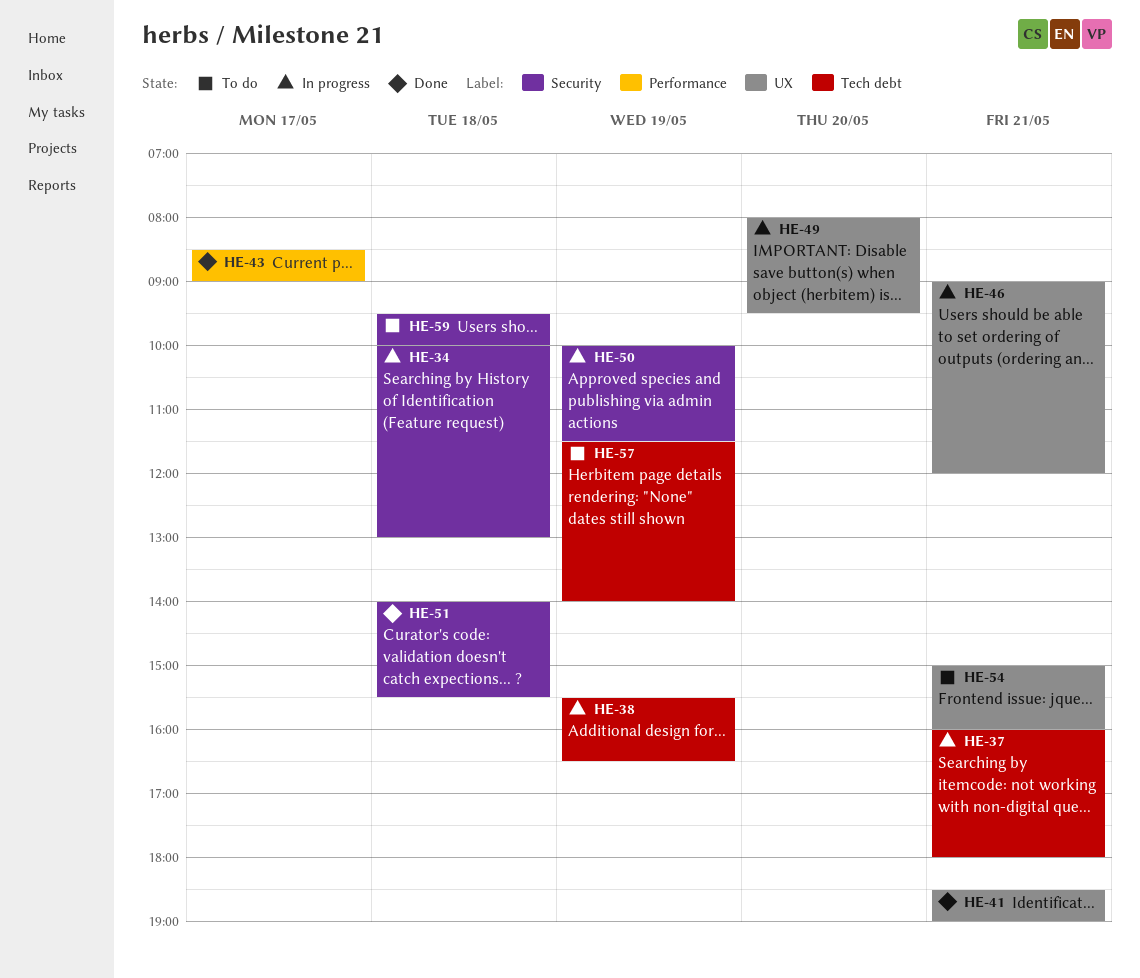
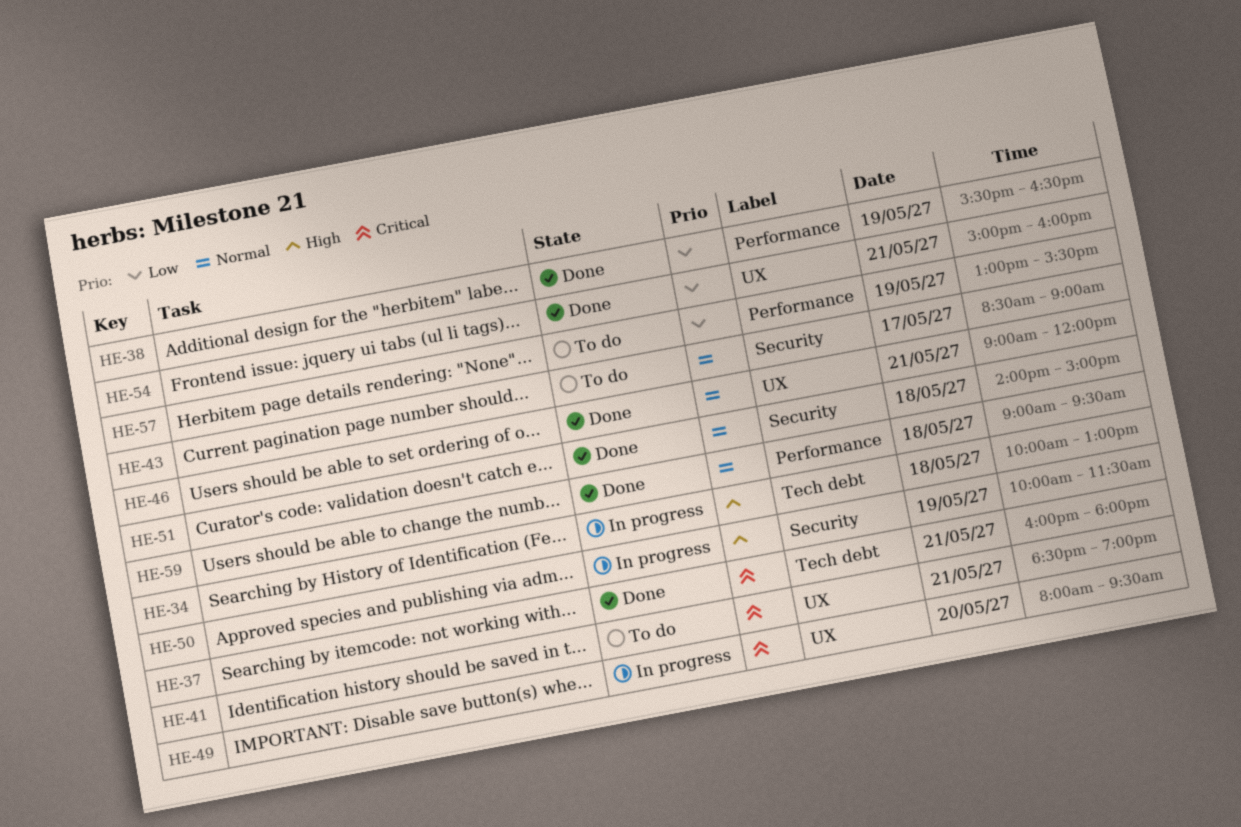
HE-34, label: Security -> Tech debt
HE-37, status: In progress -> Done
HE-38, status: In progress -> Done
HE-38, label: Tech debt -> Performance
HE-41, status: Done -> To do
HE-43, status: Done -> To do
HE-43, label: Performance -> Security
HE-46, status: In progress -> Done
HE-51, ends: 15:30 -> 15:00
HE-54, status: To do -> Done
HE-57, label: Tech debt -> Performance
HE-57, begins: 11:30 -> 13:00
HE-57, ends: 14:00 -> 15:30
HE-59, status: To do -> Done
HE-59, label: Security -> Performance
HE-59, begins: 09:30 -> 09:00
HE-59, ends: 10:00 -> 09:30

